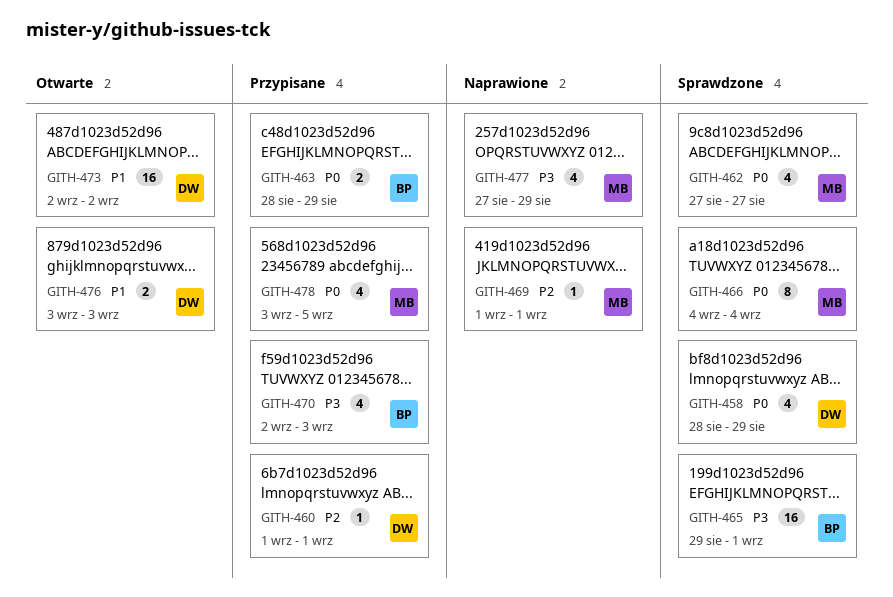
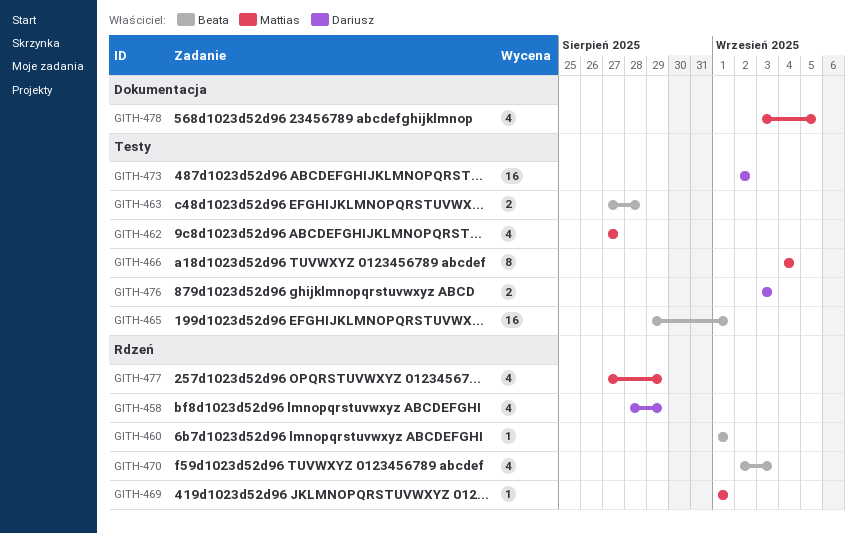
GITH-460, owner: Dariusz -> Beata
GITH-463, start: Aug 28 -> Aug 27
GITH-463, due: Aug 29 -> Aug 28

